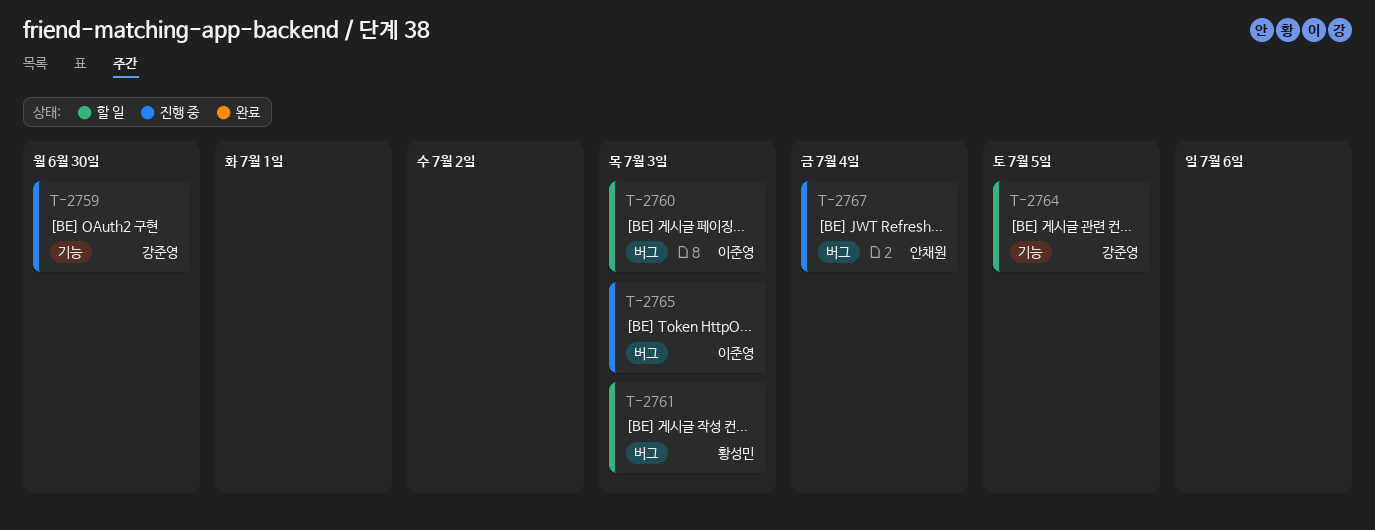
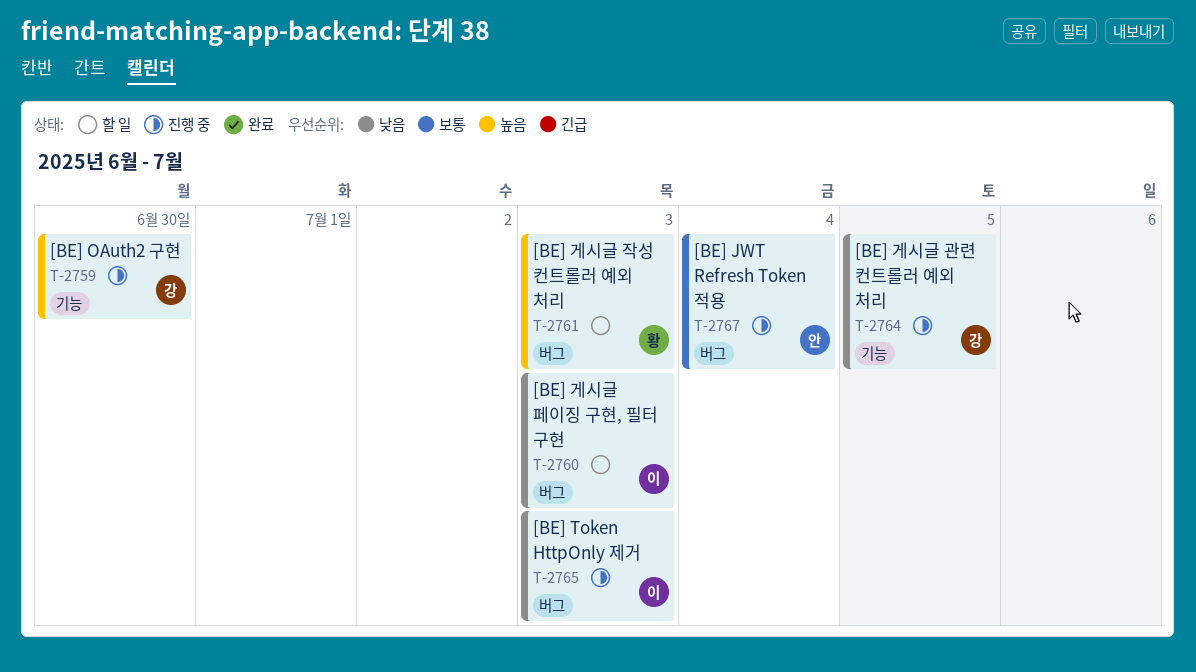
T-2764, status: 할 일 -> 진행 중

